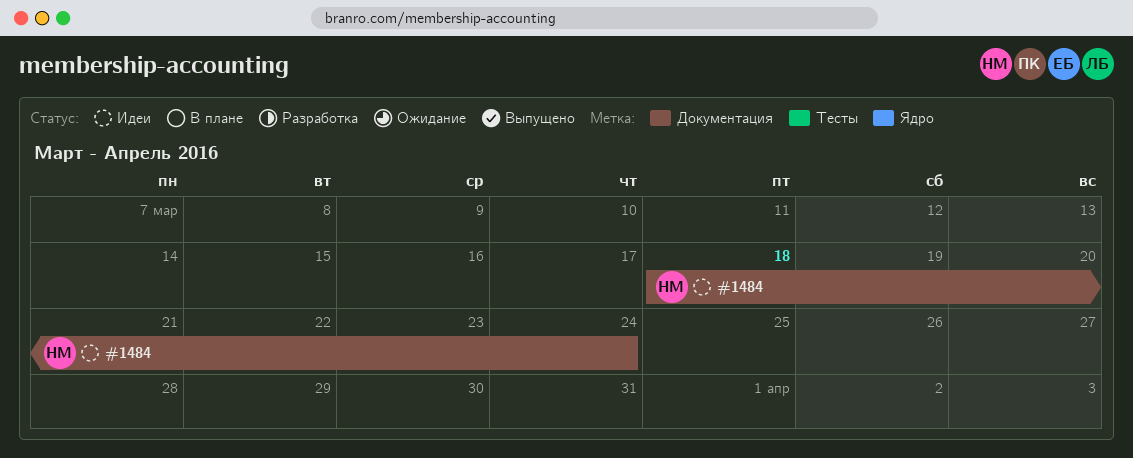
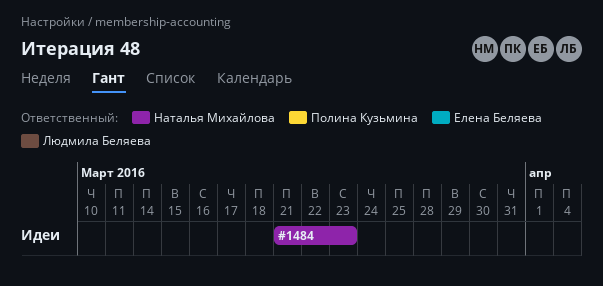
#1484, start: Mar 18 -> Mar 21
#1484, due: Mar 24 -> Mar 23

